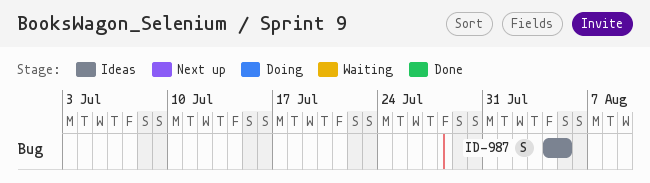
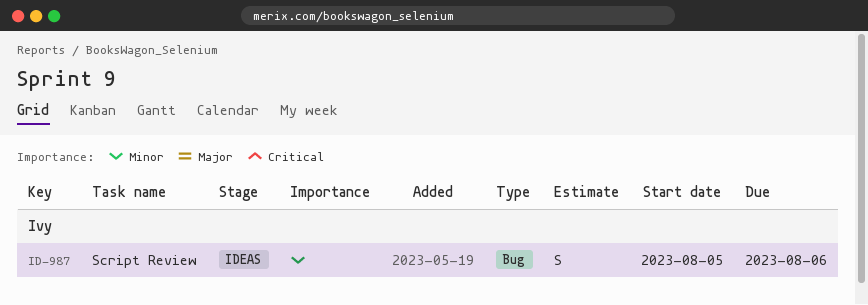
ID-987, start: Aug 4 -> Aug 5
ID-987, due: Aug 5 -> Aug 6

